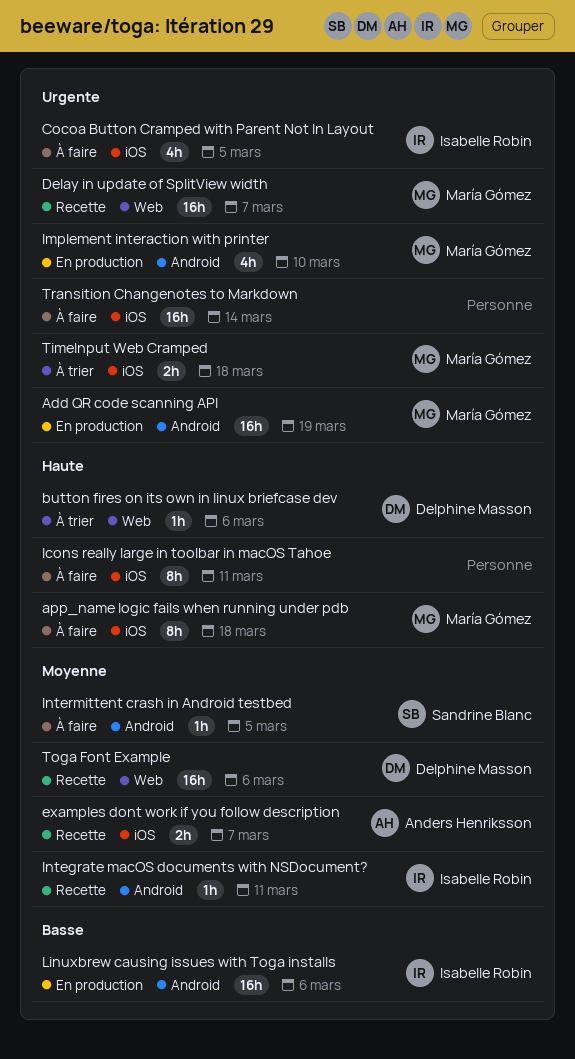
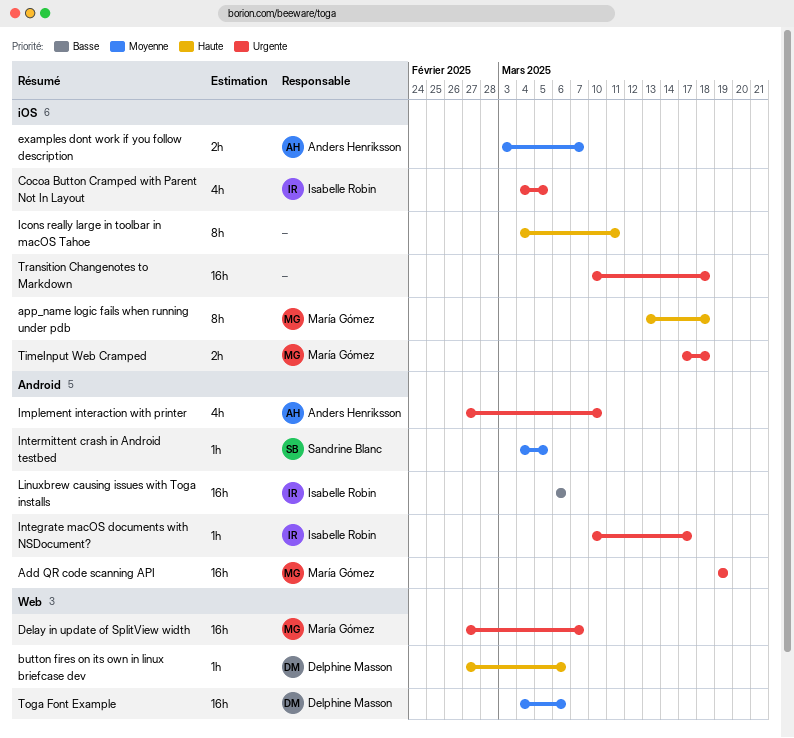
Implement interaction with printer, owner: María Gómez -> Anders Henriksson
Integrate macOS documents with NSDocument?, priority: Moyenne -> Urgente
Integrate macOS documents with NSDocument?, due: Mar 11 -> Mar 17
Transition Changenotes to Markdown, due: Mar 14 -> Mar 18

